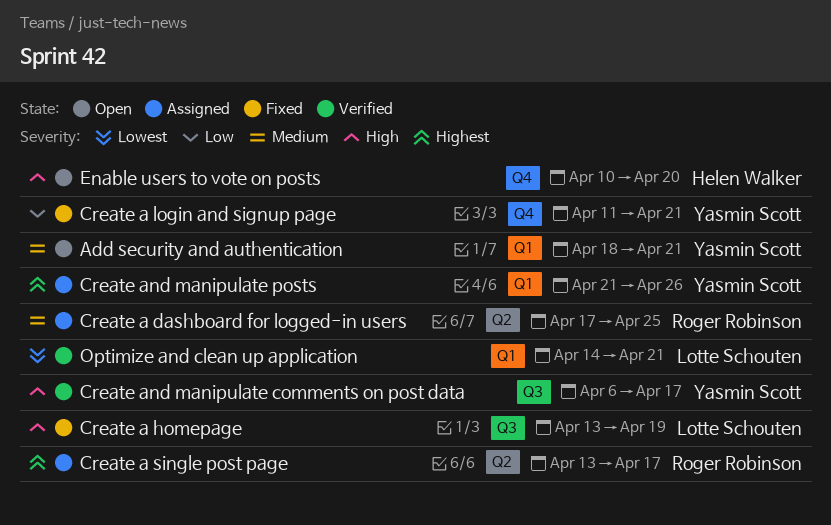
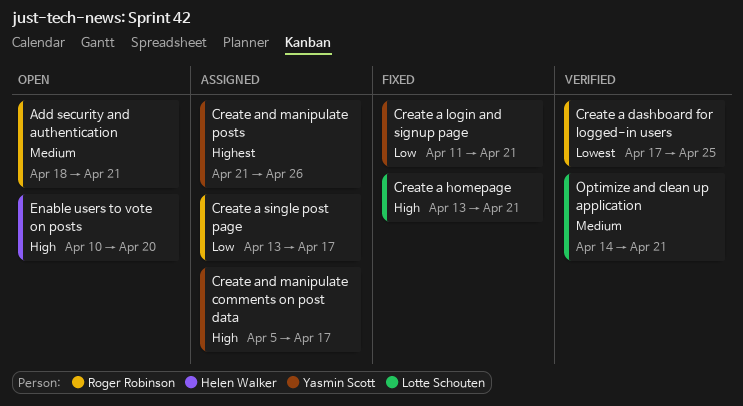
Add security and authentication, owner: Yasmin Scott -> Roger Robinson
Create a dashboard for logged-in users, status: Assigned -> Verified
Create a dashboard for logged-in users, priority: Medium -> Lowest
Create a homepage, due: Apr 19 -> Apr 21
Create a single post page, priority: Highest -> Low
Create and manipulate comments on post data, status: Verified -> Assigned
Create and manipulate comments on post data, start: Apr 6 -> Apr 5
Optimize and clean up application, priority: Lowest -> Medium

